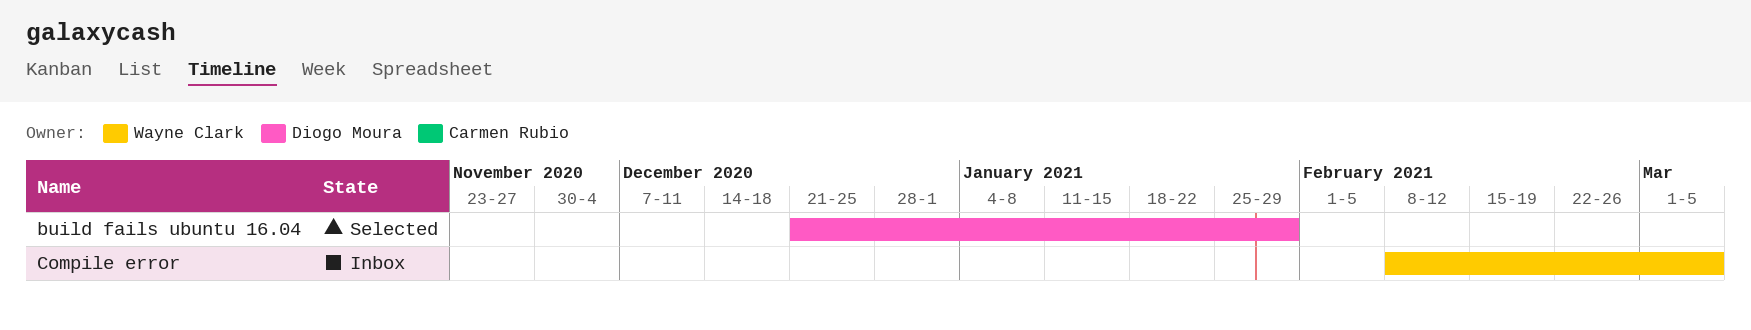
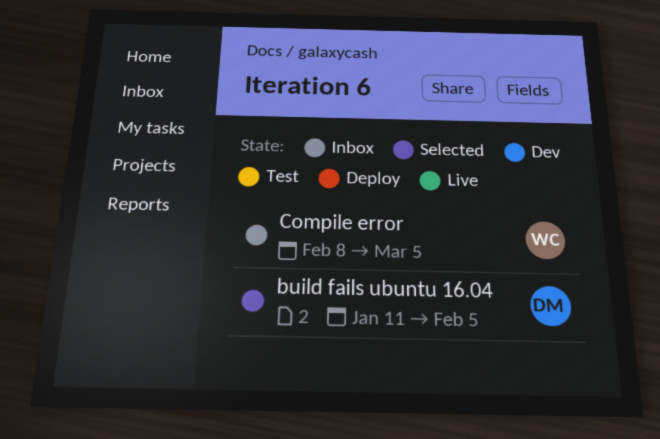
build fails ubuntu 16.04, start: Dec 21 -> Jan 11
build fails ubuntu 16.04, due: Jan 29 -> Feb 5

